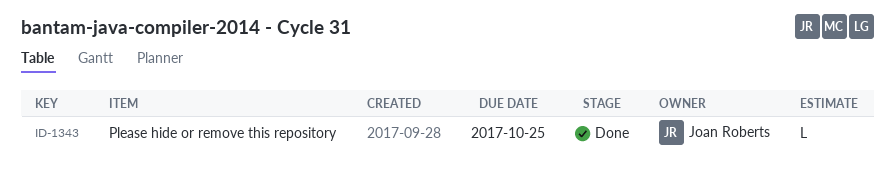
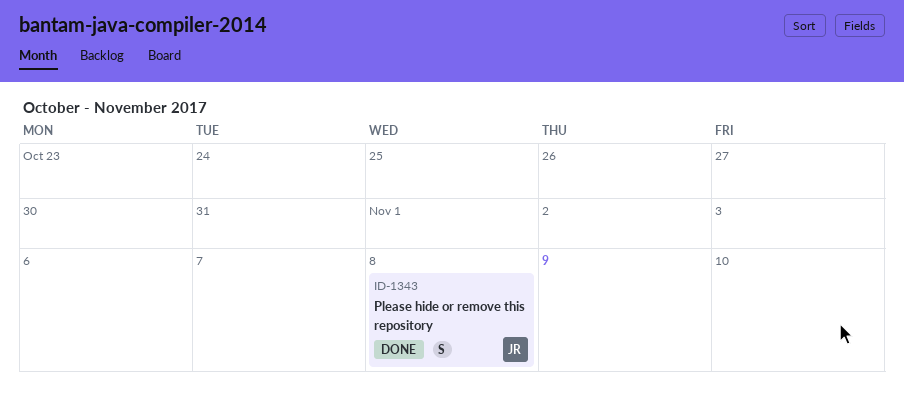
ID-1343, estimate: L -> S
ID-1343, due: Oct 25 -> Nov 8

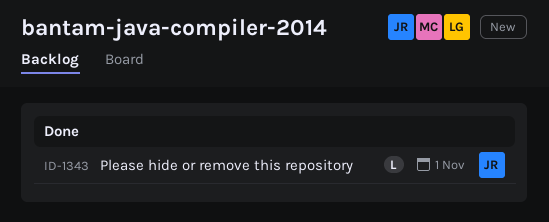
ID-1343, estimate: S -> L
ID-1343, due: Nov 8 -> Nov 1

